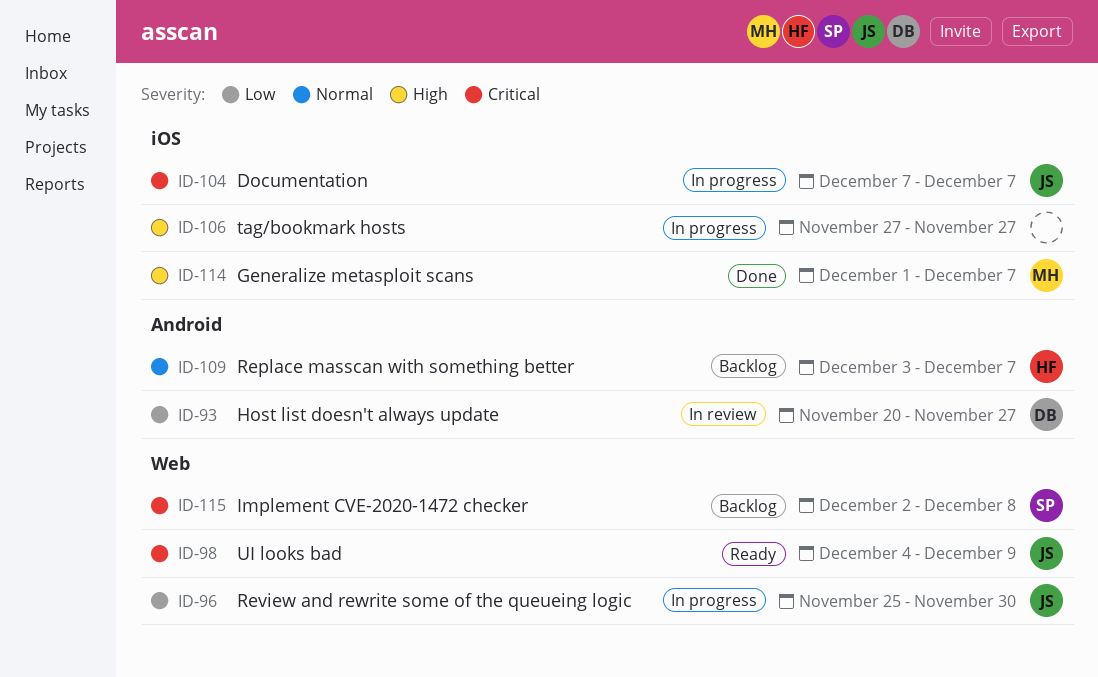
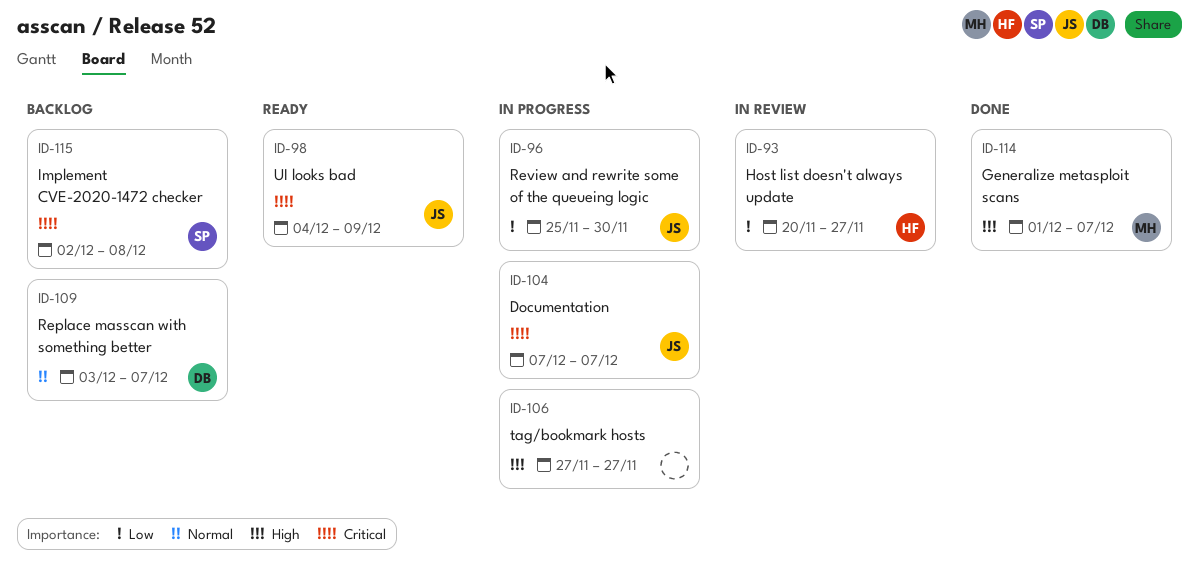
ID-93, owner: DB -> HF
ID-109, owner: HF -> DB

